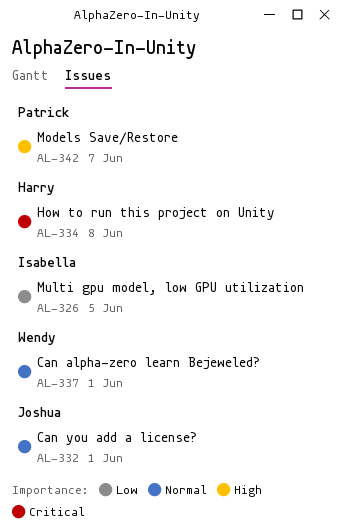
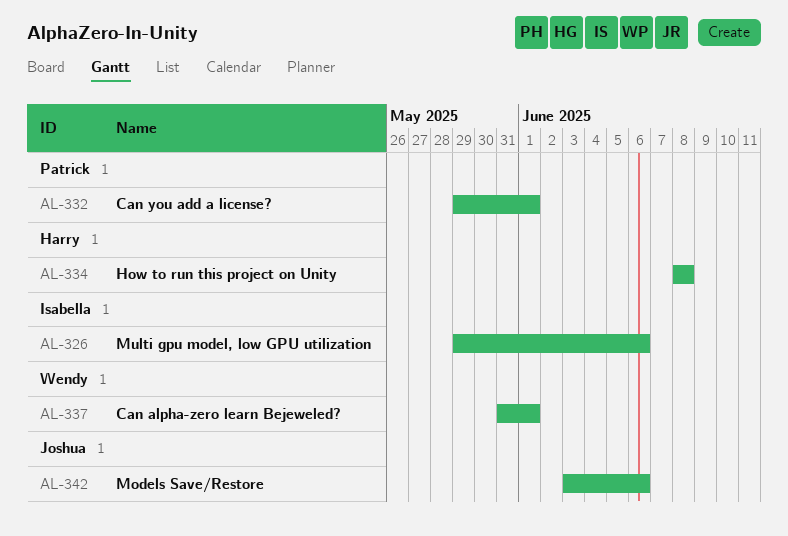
AL-326, due: Jun 5 -> Jun 6
AL-332, owner: Joshua -> Patrick
AL-342, owner: Patrick -> Joshua
AL-342, due: Jun 7 -> Jun 6

